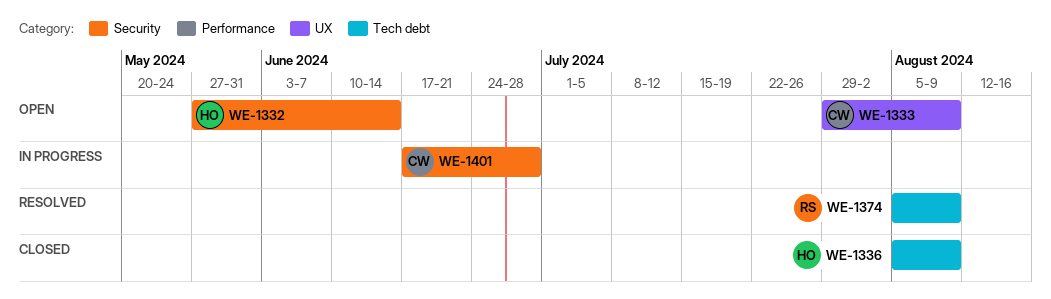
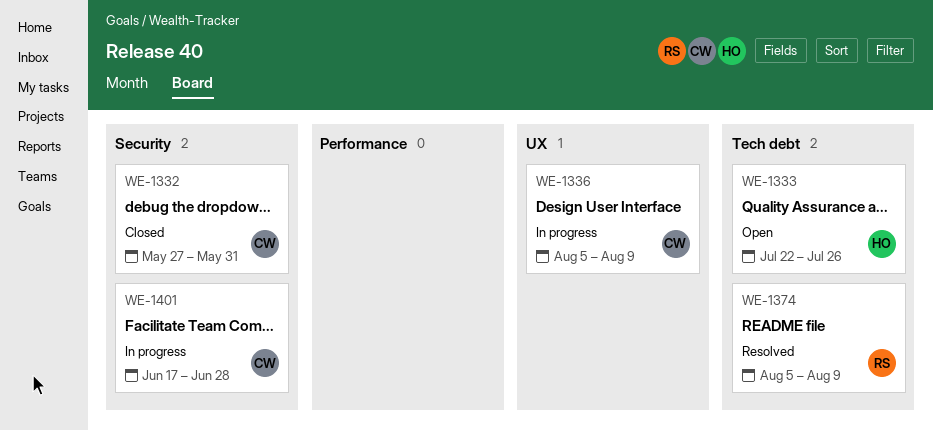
WE-1332, status: Open -> Closed
WE-1332, owner: HO -> CW
WE-1332, due: Jun 14 -> May 31
WE-1333, owner: CW -> HO
WE-1333, label: UX -> Tech debt
WE-1333, start: Jul 29 -> Jul 22
WE-1333, due: Aug 9 -> Jul 26
WE-1336, status: Closed -> In progress
WE-1336, owner: HO -> CW
WE-1336, label: Tech debt -> UX

